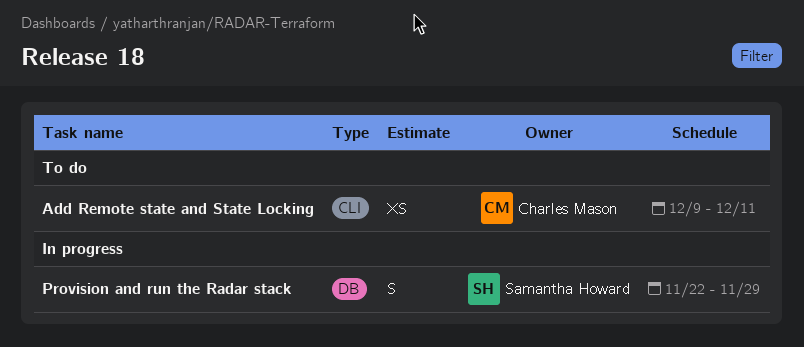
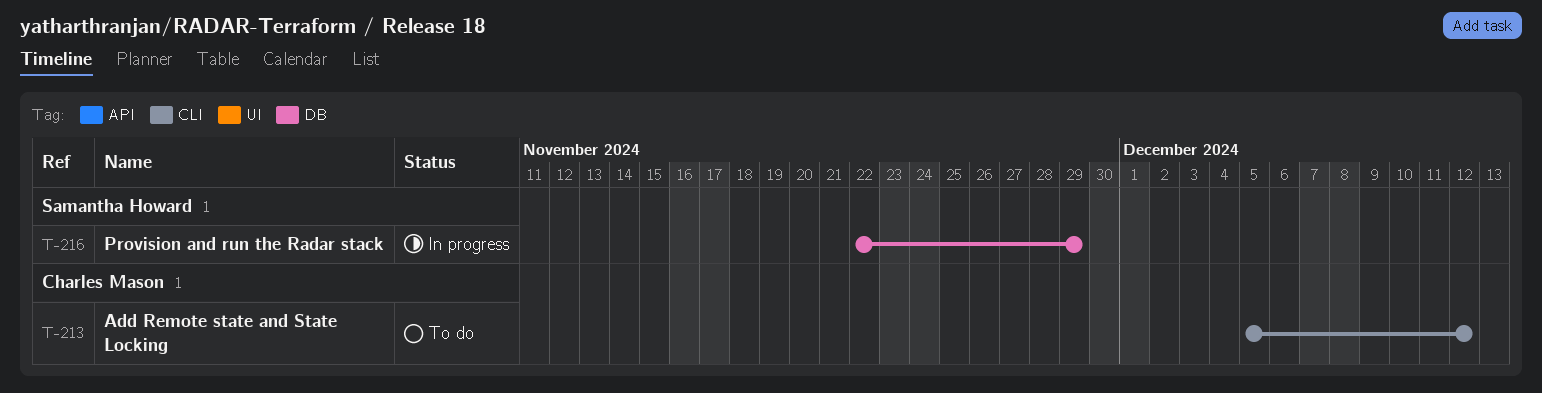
Add Remote state and State Locking, start: Dec 9 -> Dec 5
Add Remote state and State Locking, due: Dec 11 -> Dec 12

